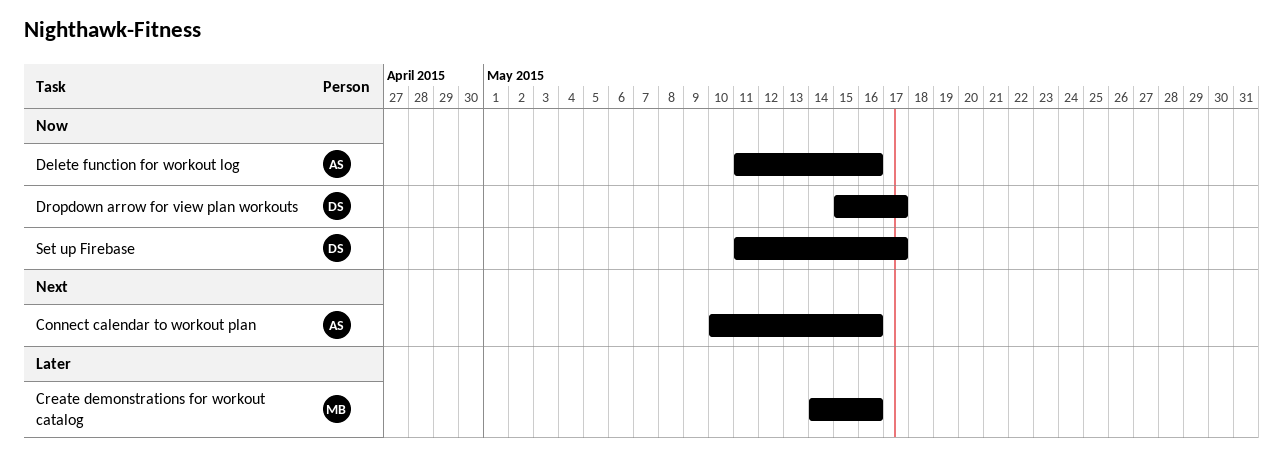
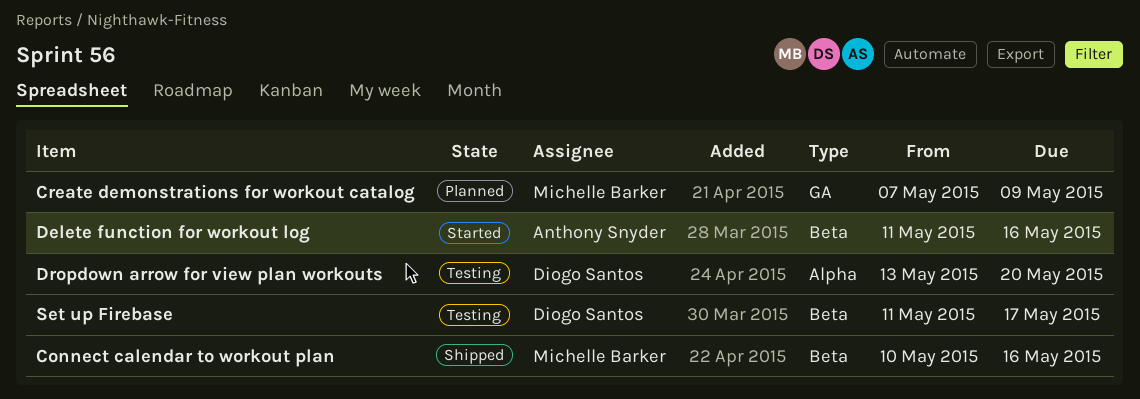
Connect calendar to workout plan, owner: Anthony Snyder -> Michelle Barker
Create demonstrations for workout catalog, start: May 14 -> May 7
Create demonstrations for workout catalog, due: May 16 -> May 9
Dropdown arrow for view plan workouts, start: May 15 -> May 13
Dropdown arrow for view plan workouts, due: May 17 -> May 20

